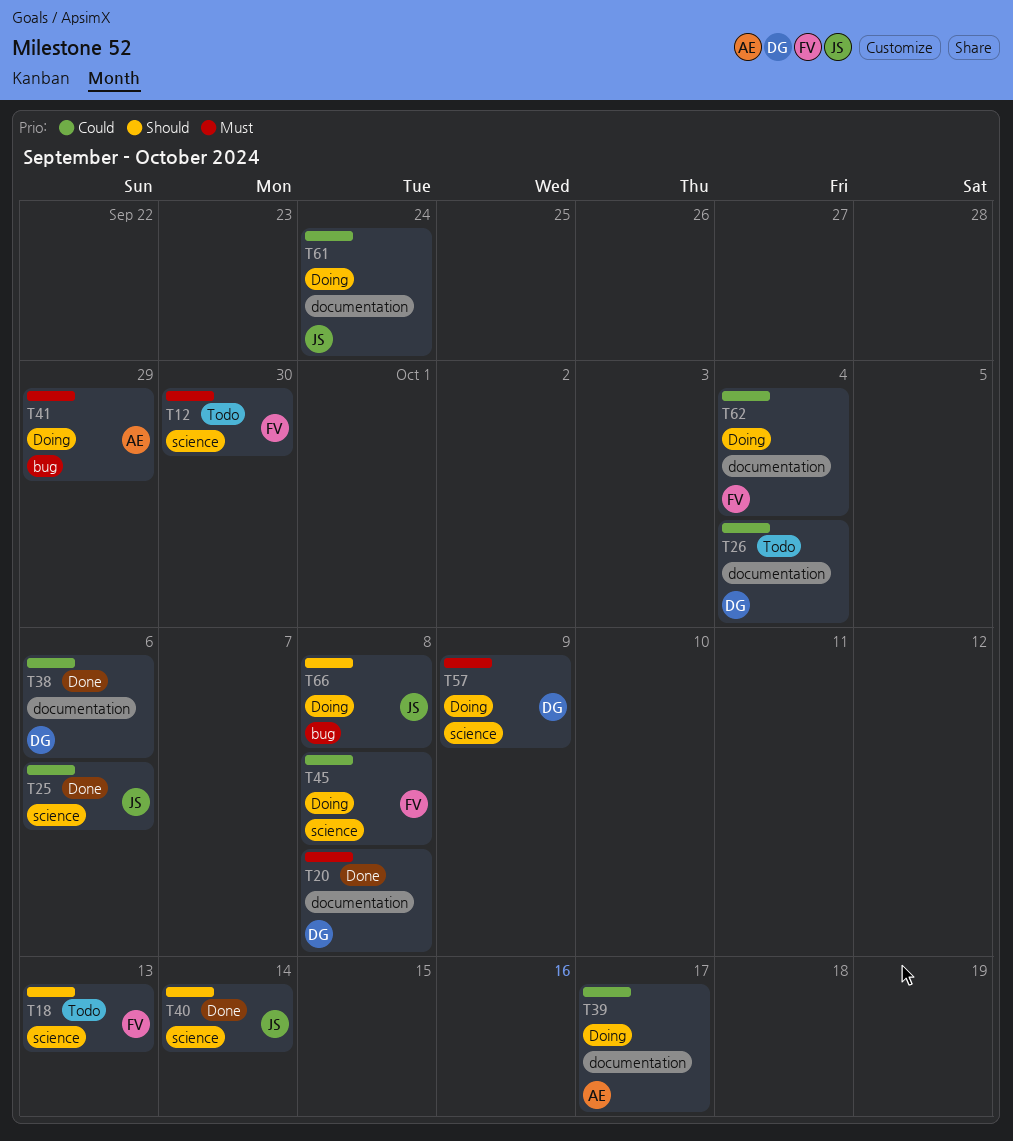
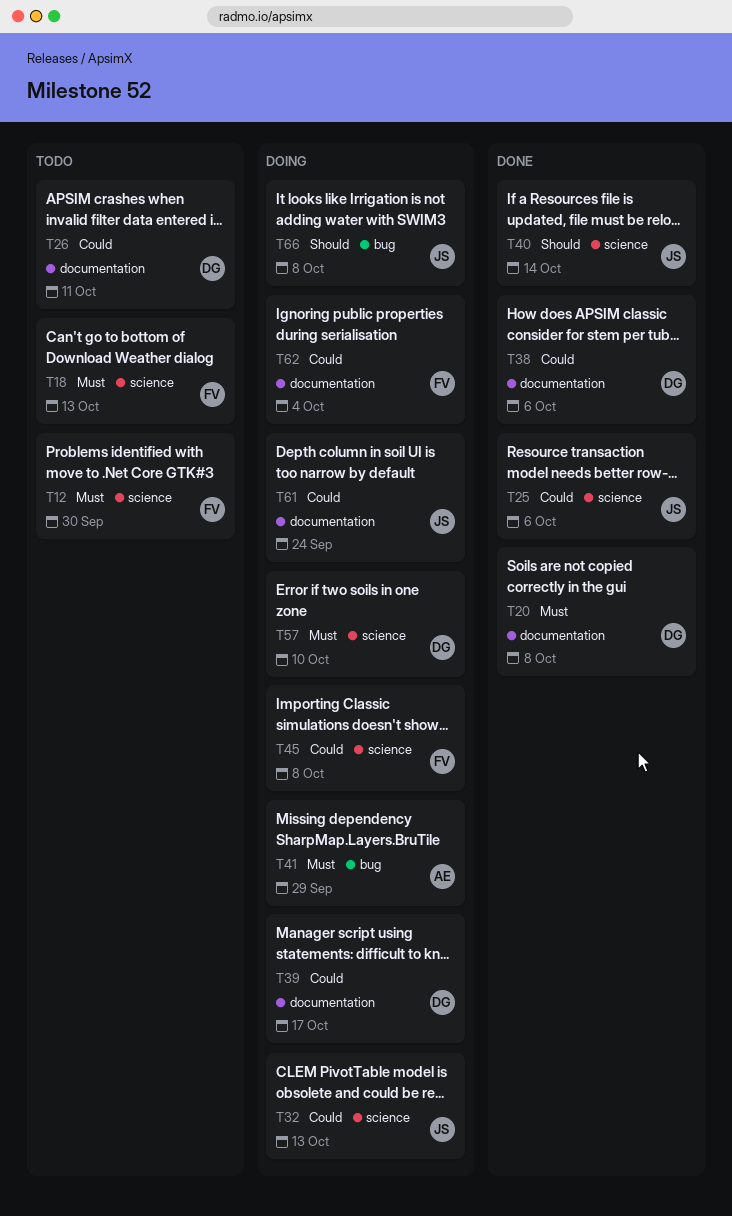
T18, priority: Should -> Must
T26, due: Oct 4 -> Oct 11
T32: none -> present
T39, owner: AE -> DG
T57, due: Oct 9 -> Oct 10

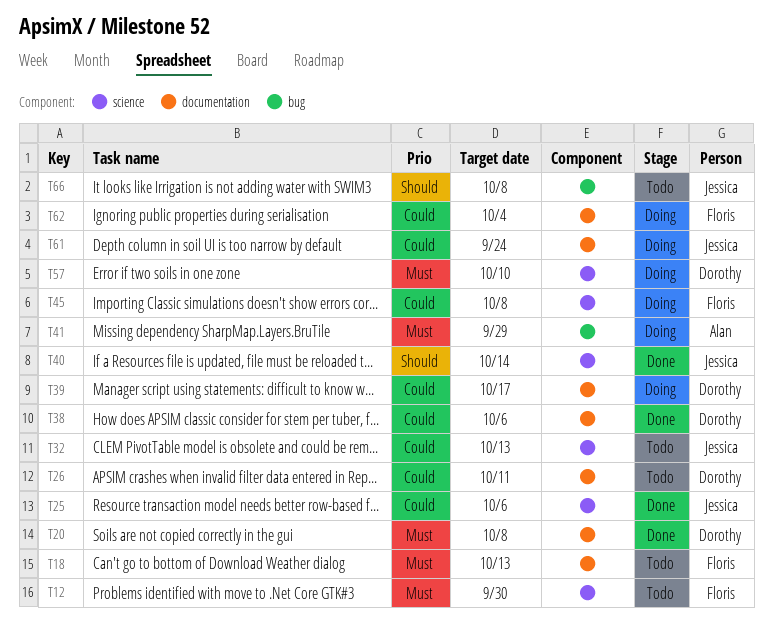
T18, label: science -> documentation
T32, status: Doing -> Todo
T66, status: Doing -> Todo

